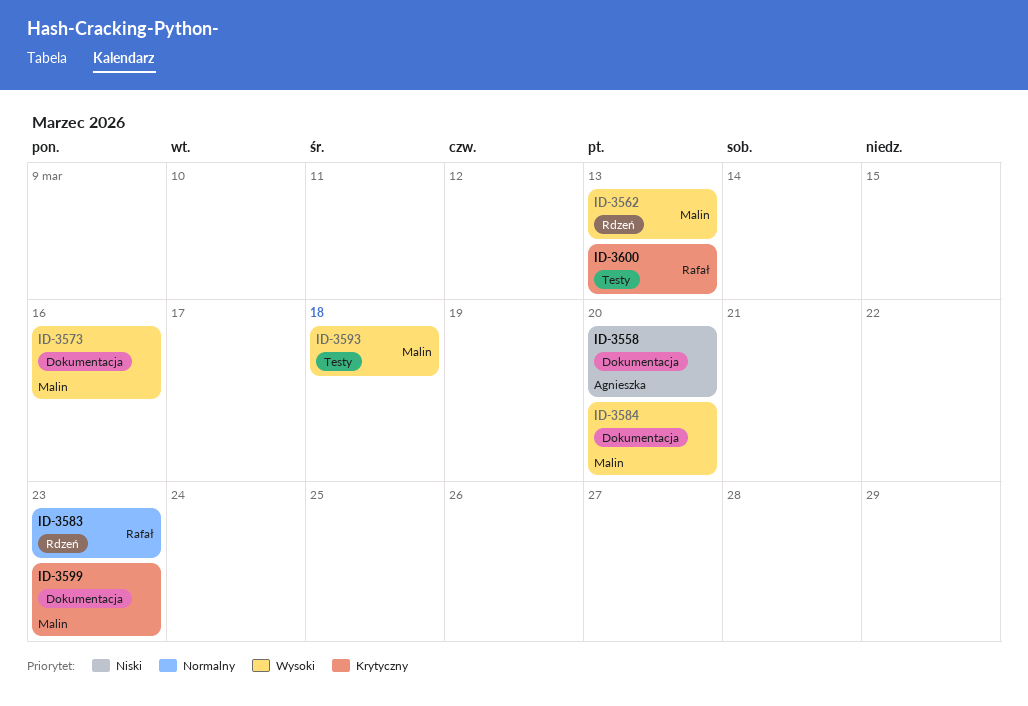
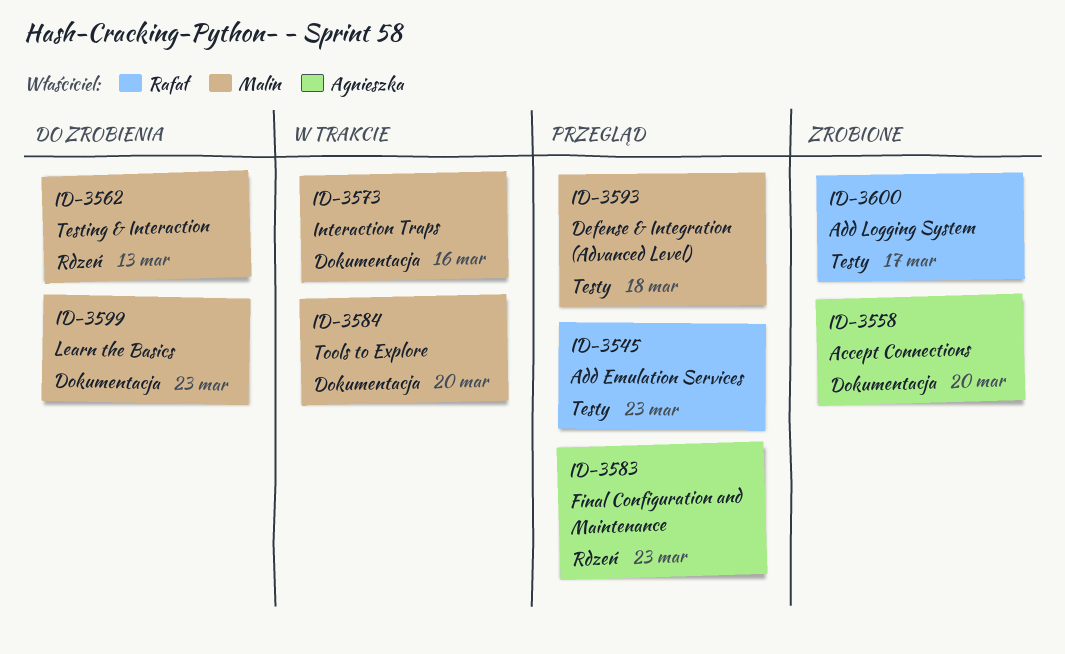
ID-3545: none -> present
ID-3583, owner: Rafał -> Agnieszka
ID-3600, due: Mar 13 -> Mar 17

